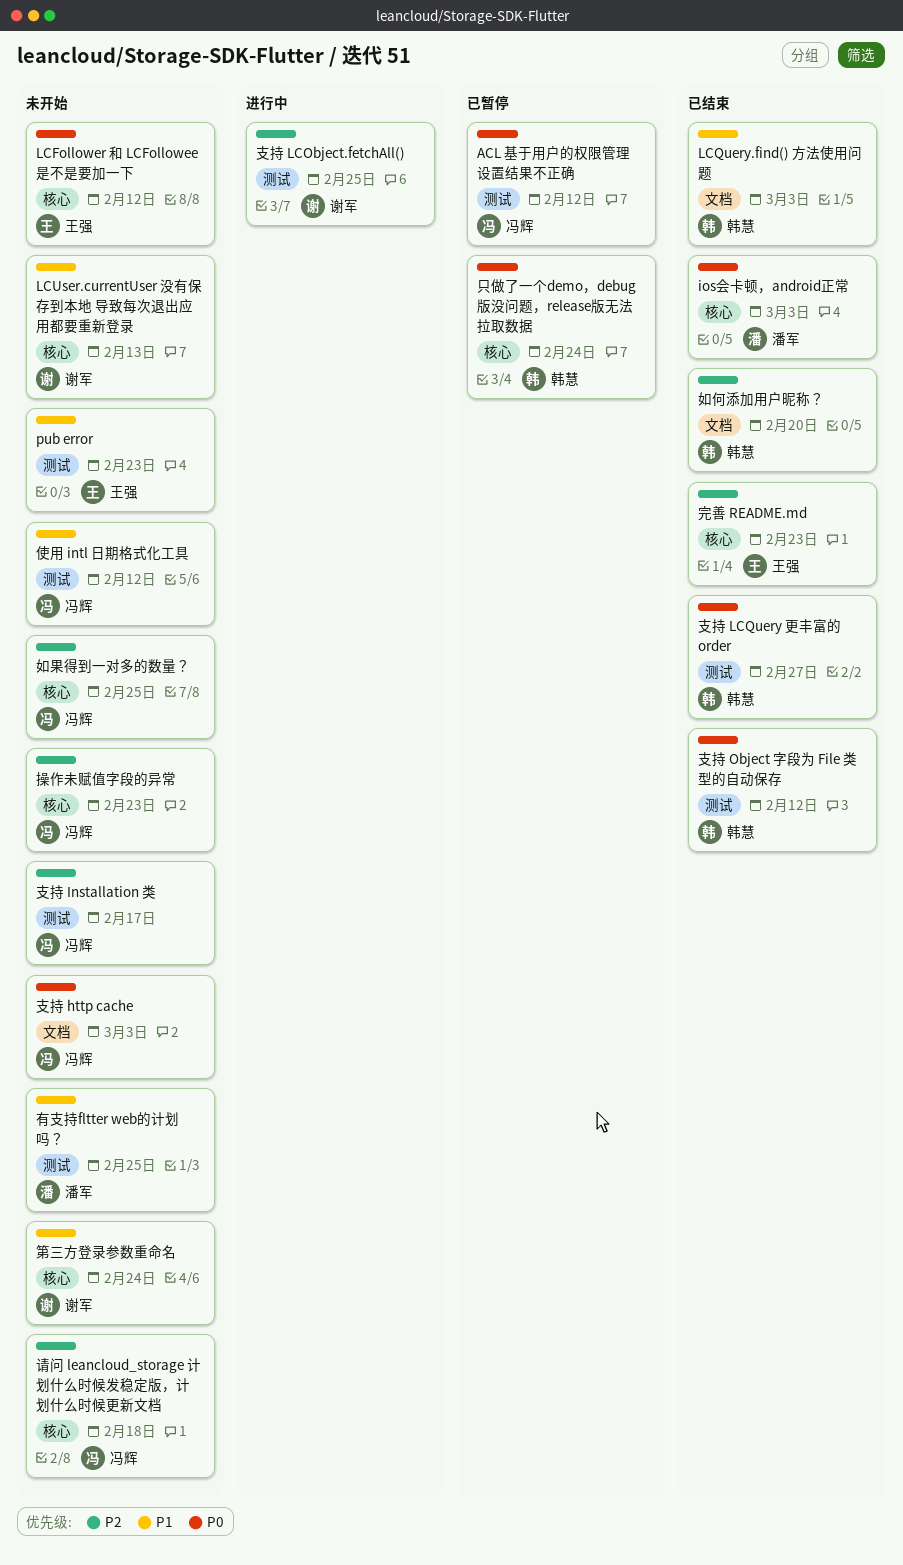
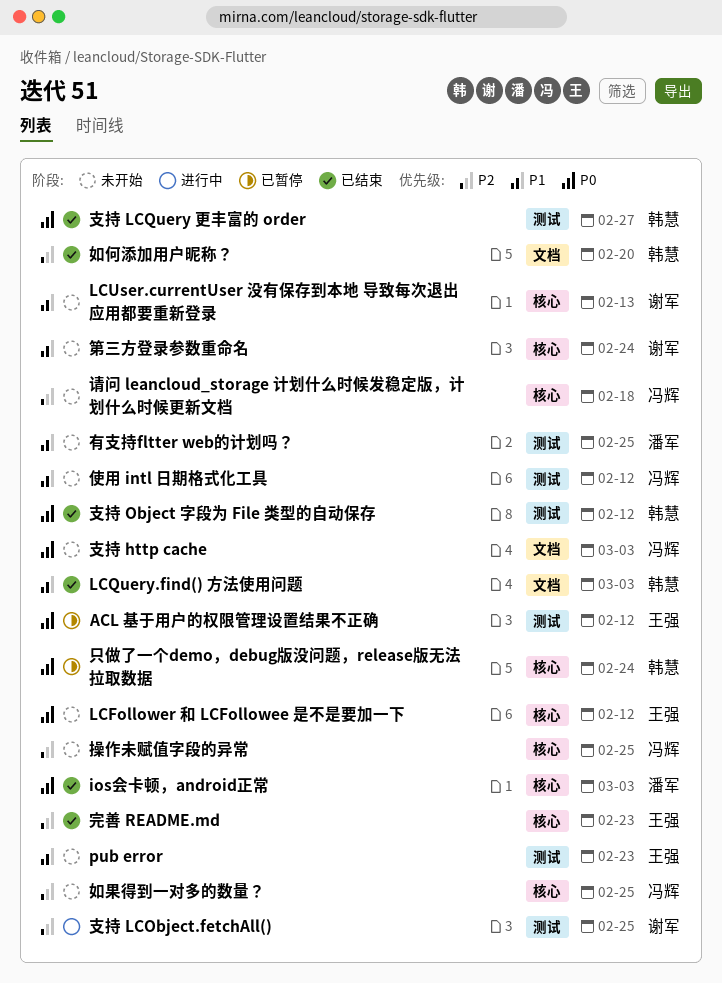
ACL 基于用户的权限管理设置结果不正确, owner: 冯辉 -> 王强
操作未赋值字段的异常, due: Feb 23 -> Feb 25
支持 Installation 类: present -> none

